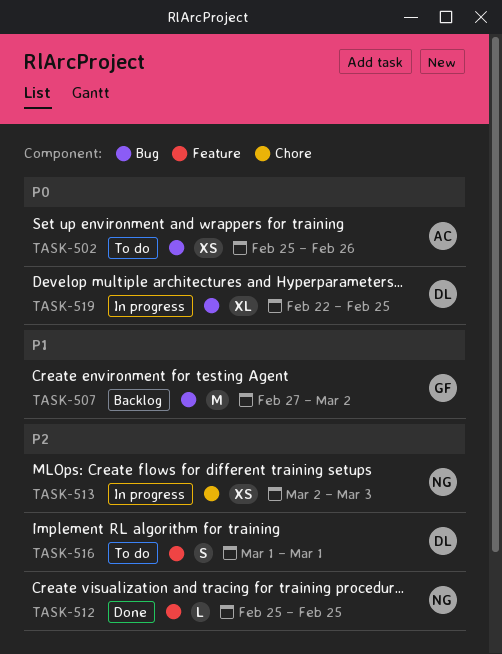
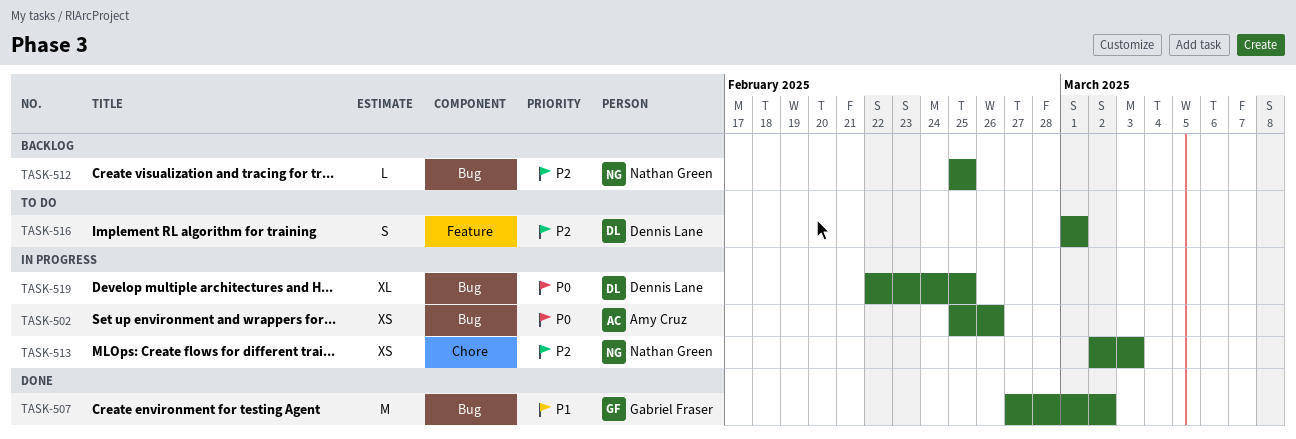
TASK-502, status: To do -> In progress
TASK-507, status: Backlog -> Done
TASK-512, status: Done -> Backlog
TASK-512, label: Feature -> Bug

